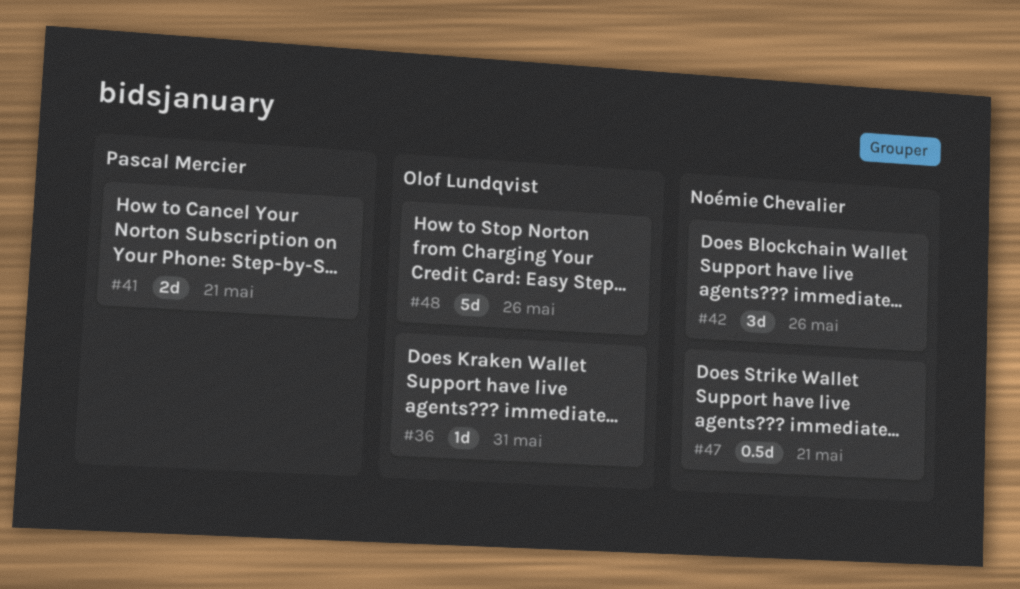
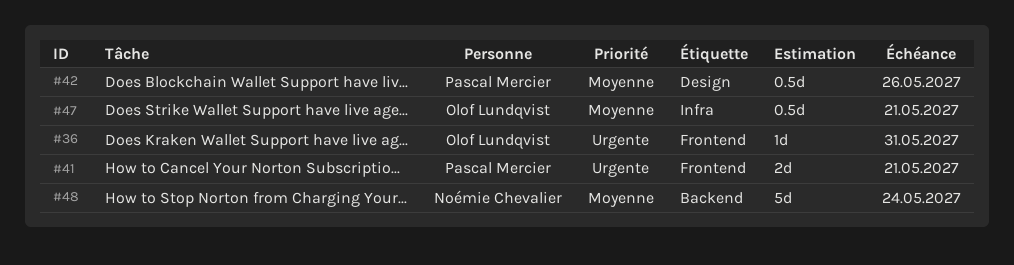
#42, owner: Noémie Chevalier -> Pascal Mercier
#42, estimate: 3d -> 0.5d
#47, owner: Noémie Chevalier -> Olof Lundqvist
#48, owner: Olof Lundqvist -> Noémie Chevalier
#48, due: May 26 -> May 24

